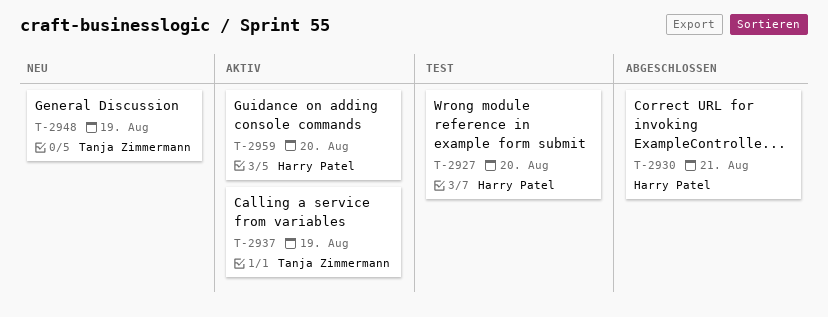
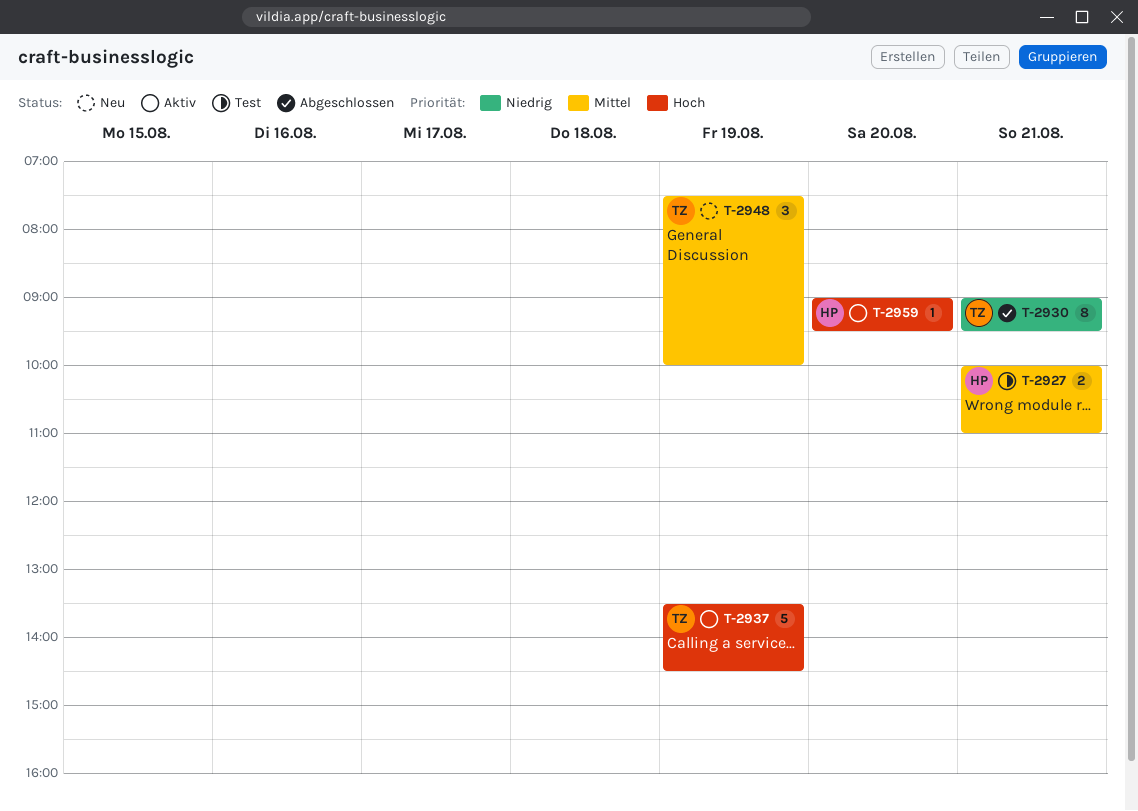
T-2927, day: Aug 20 -> Aug 21
T-2930, owner: Harry Patel -> Tanja Zimmermann

